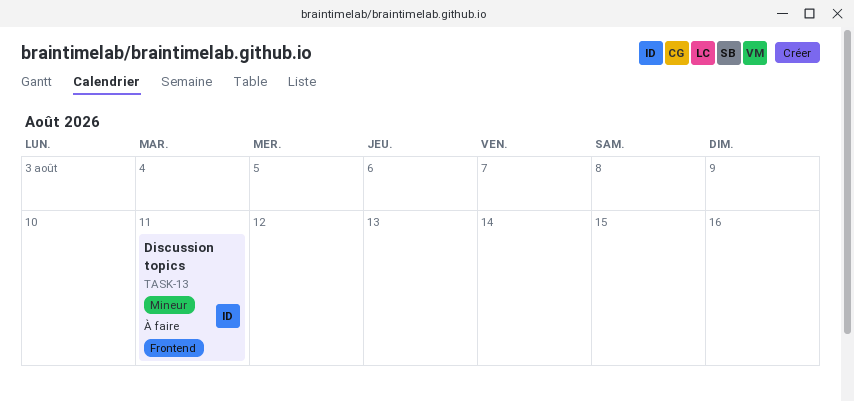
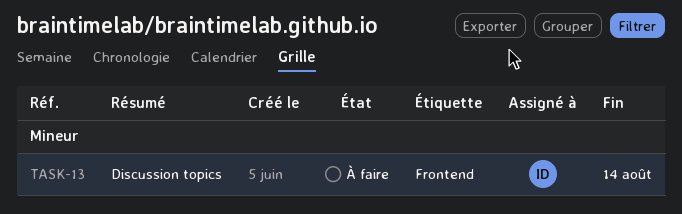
TASK-13, due: Aug 11 -> Aug 14

